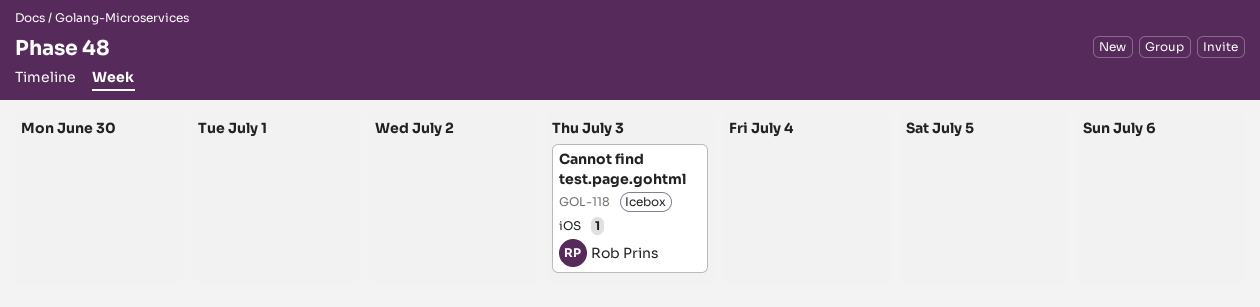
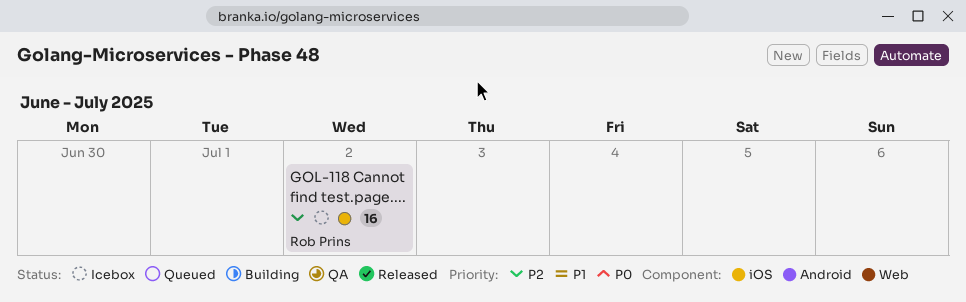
GOL-118, estimate: 1 -> 16
GOL-118, due: Jul 3 -> Jul 2

